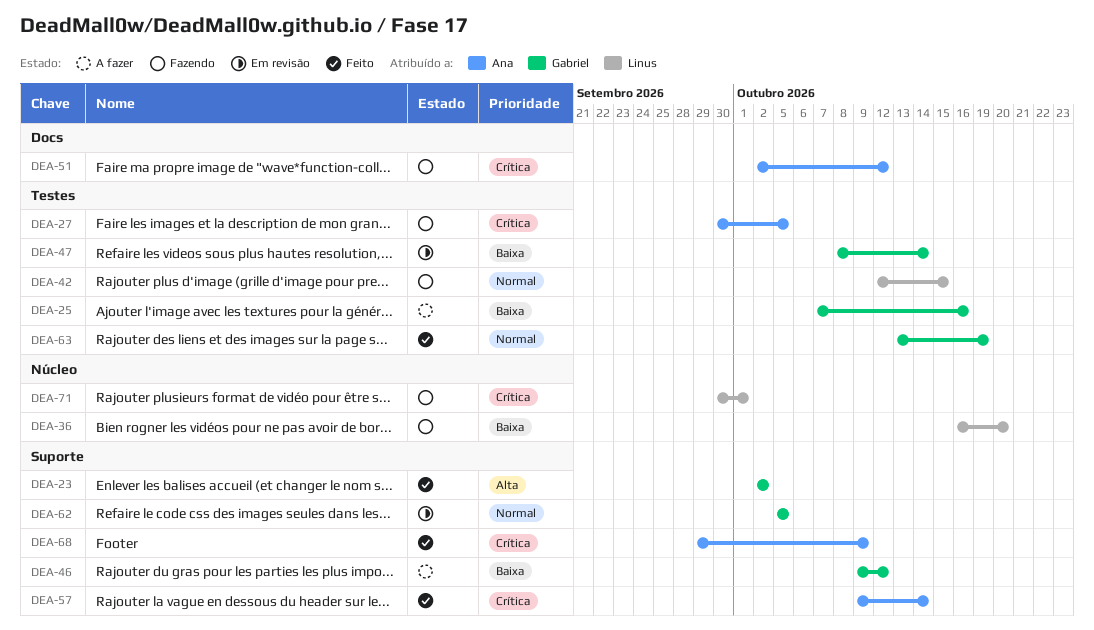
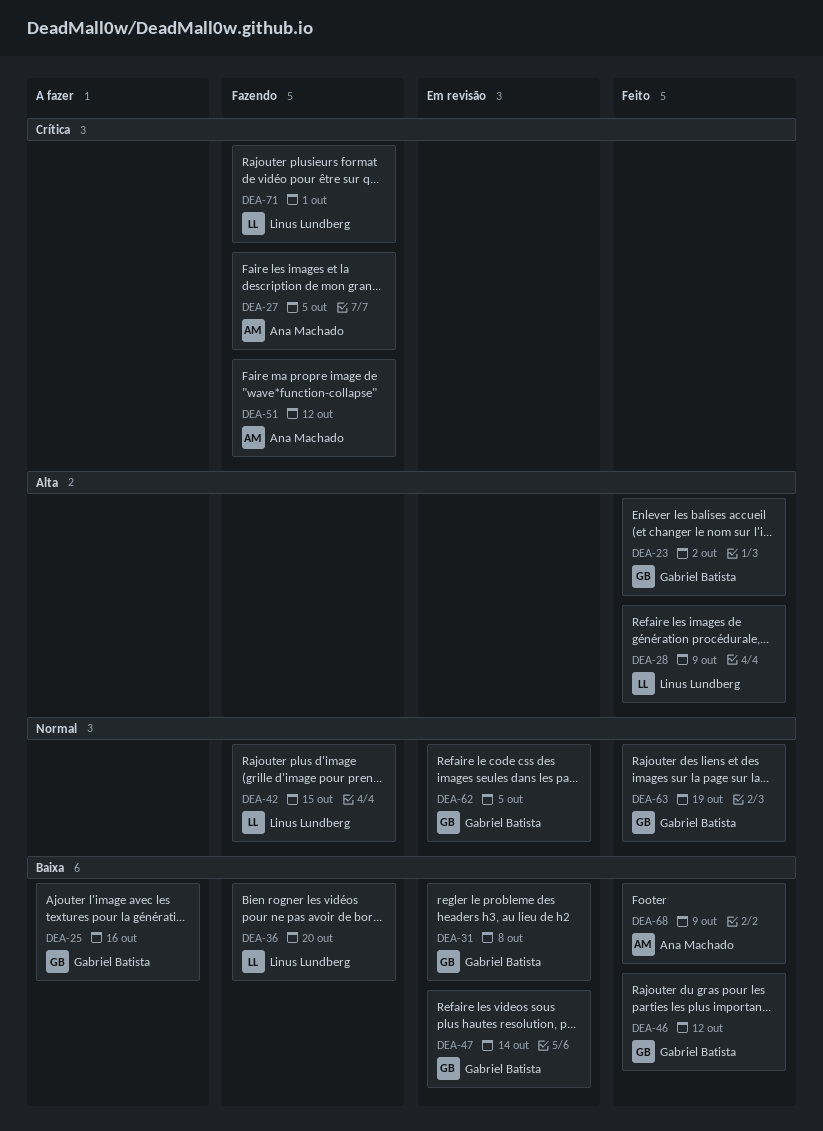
DEA-28: none -> present
DEA-31: none -> present
DEA-46, status: A fazer -> Feito
DEA-57: present -> none
DEA-68, priority: Crítica -> Baixa

